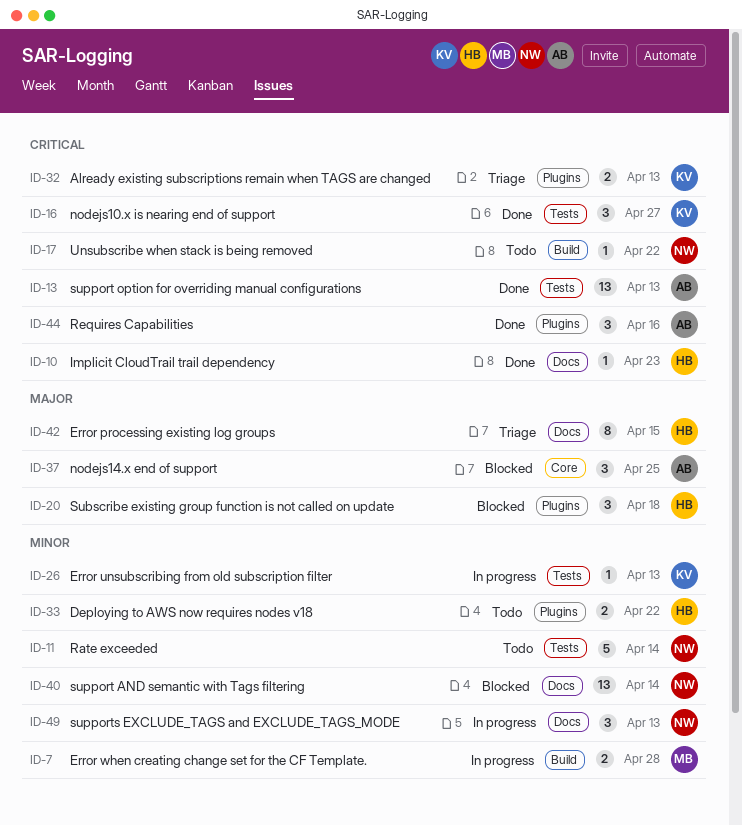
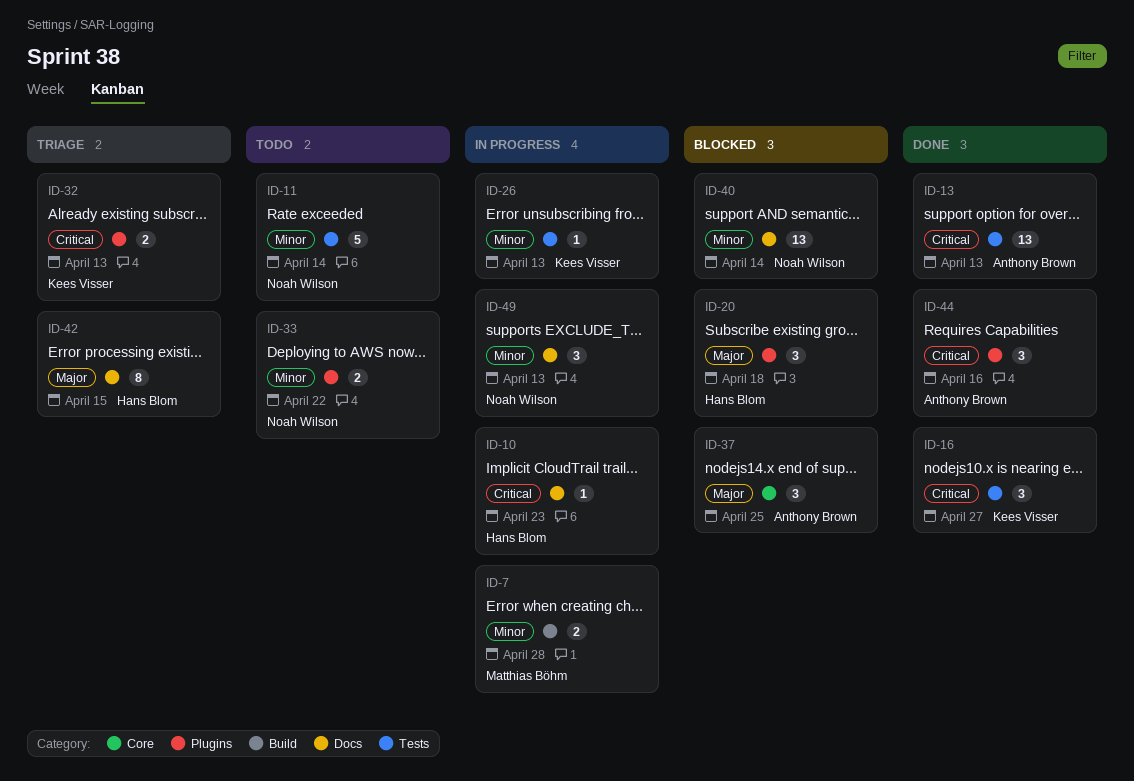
ID-10, status: Done -> In progress
ID-17: present -> none
ID-33, owner: Hans Blom -> Noah Wilson

